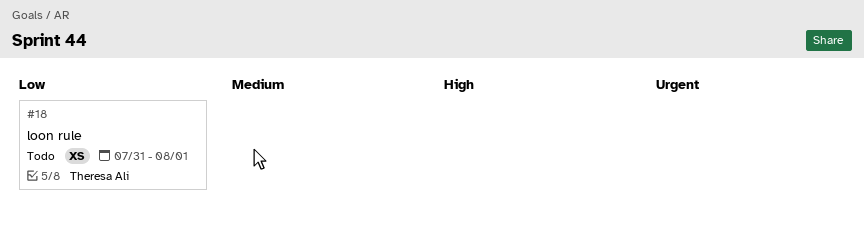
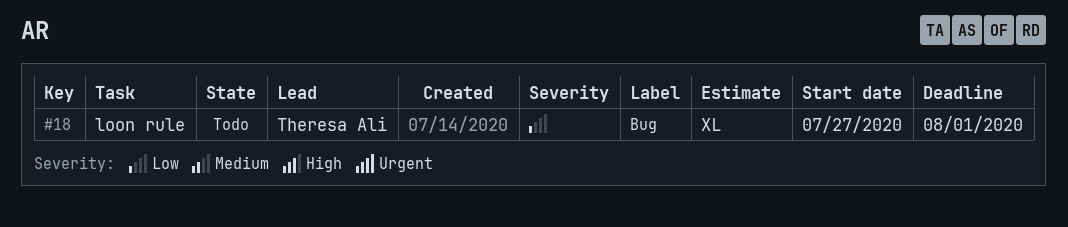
#18, estimate: XS -> XL
#18, start: Jul 31 -> Jul 27

